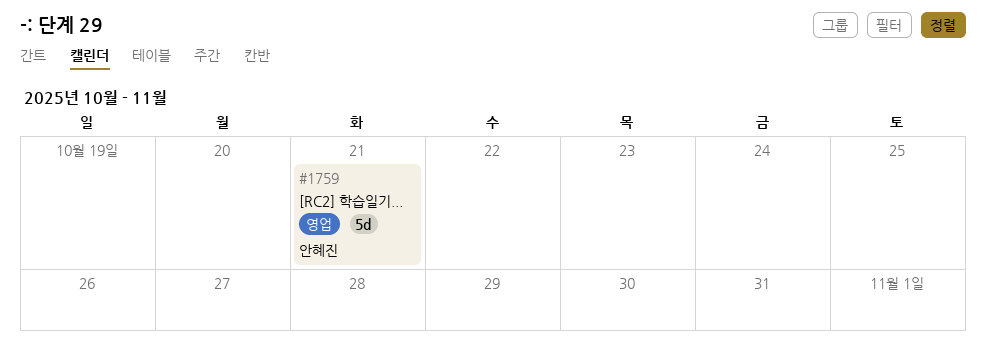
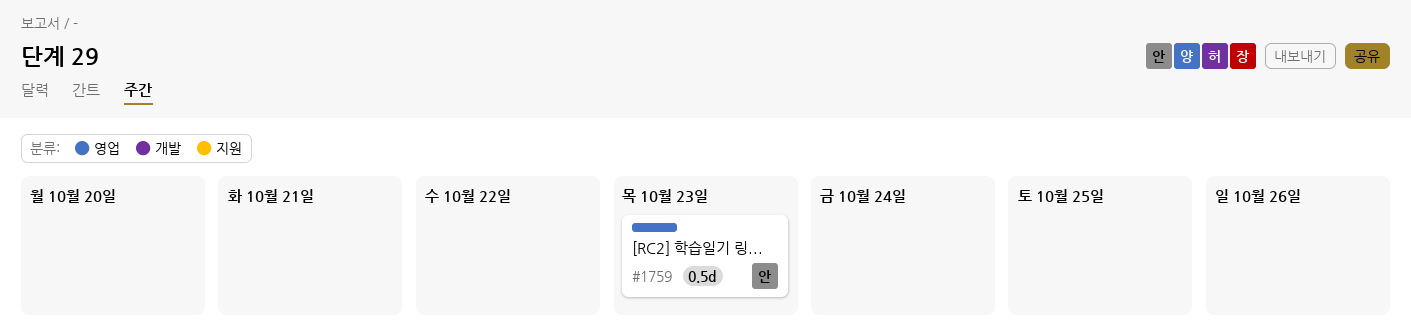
#1759, estimate: 5d -> 0.5d
#1759, due: Oct 21 -> Oct 23

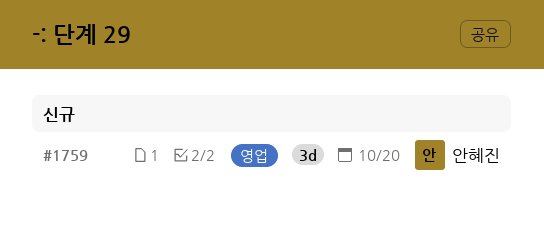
#1759, estimate: 0.5d -> 3d
#1759, due: Oct 23 -> Oct 20

